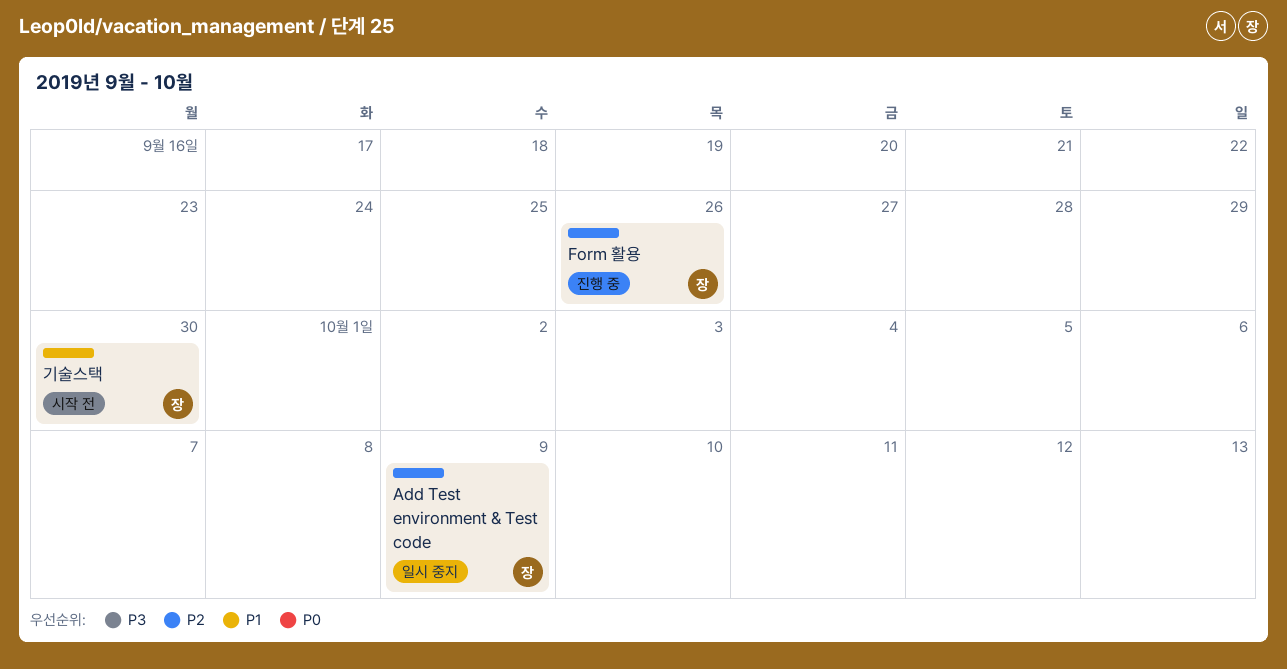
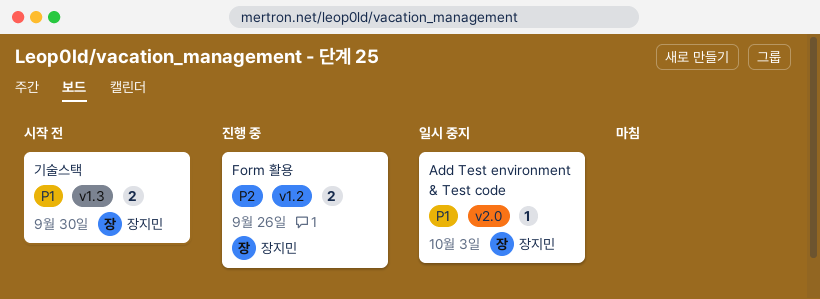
Add Test environment & Test code, priority: P2 -> P1
Add Test environment & Test code, due: Oct 9 -> Oct 3

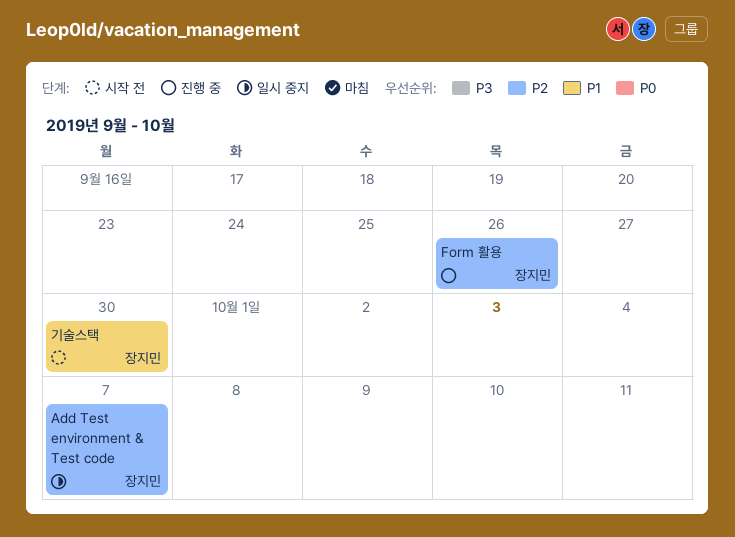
Add Test environment & Test code, priority: P1 -> P2
Add Test environment & Test code, due: Oct 3 -> Oct 7

